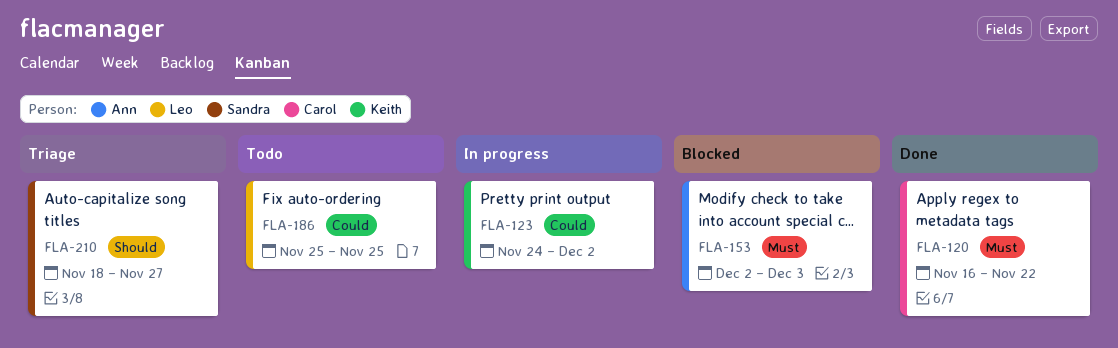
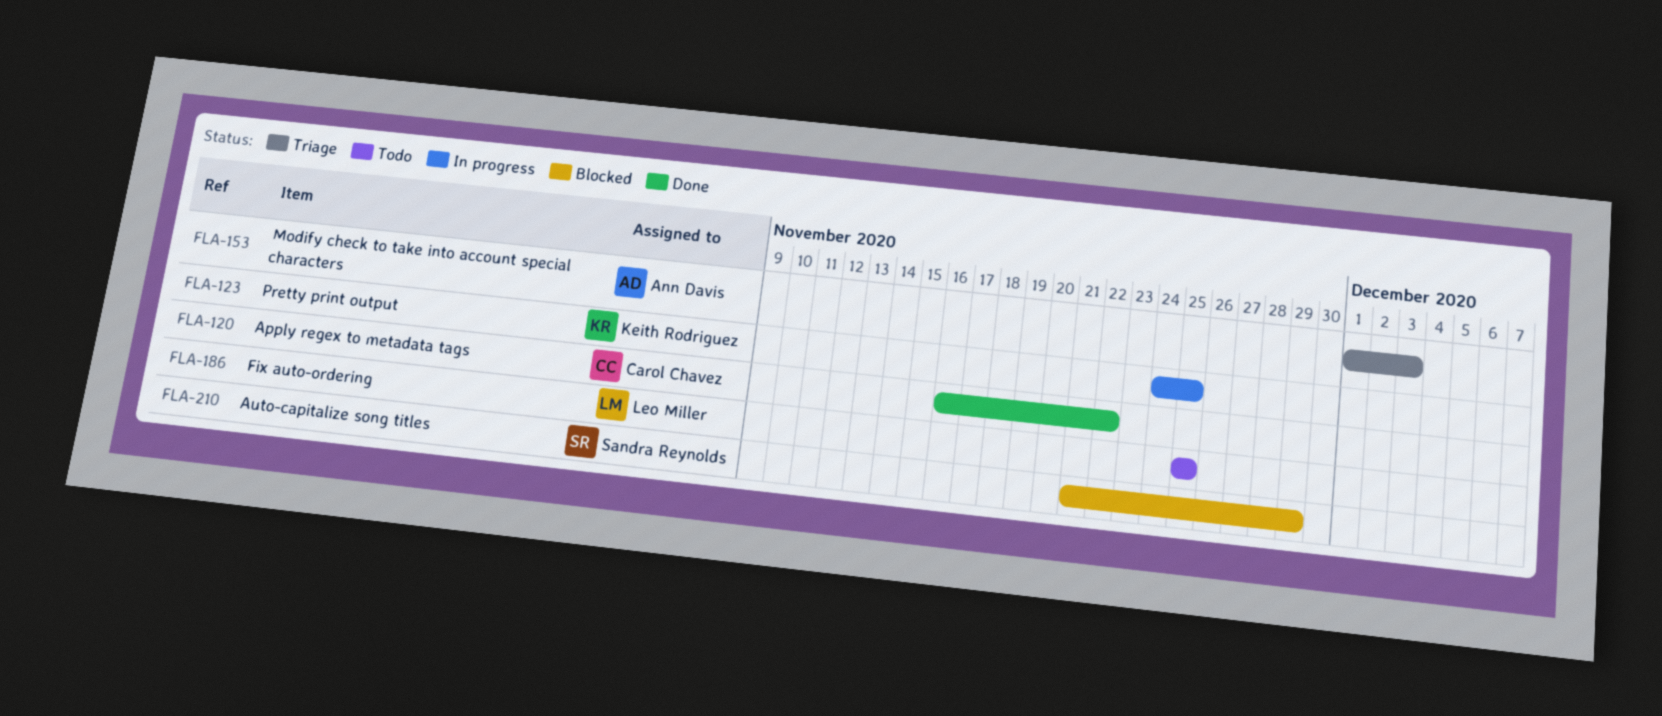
FLA-123, due: Dec 2 -> Nov 25
FLA-153, status: Blocked -> Triage
FLA-153, start: Dec 2 -> Dec 1
FLA-210, status: Triage -> Blocked
FLA-210, start: Nov 18 -> Nov 21
FLA-210, due: Nov 27 -> Nov 29

